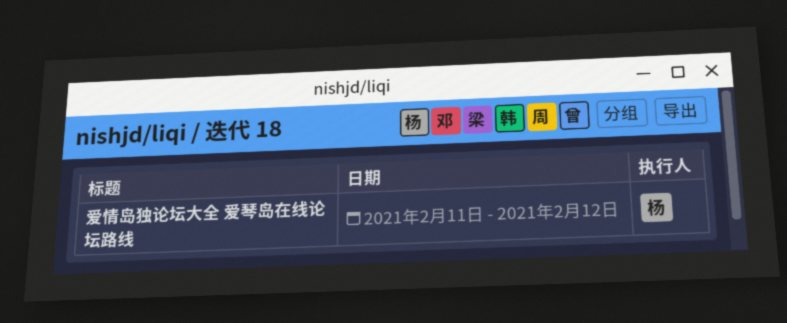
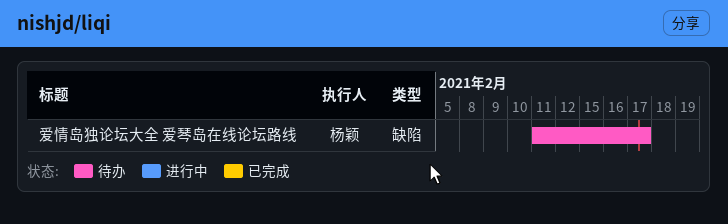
爱情岛独论坛大全 爱琴岛在线论坛路线, due: Feb 12 -> Feb 17

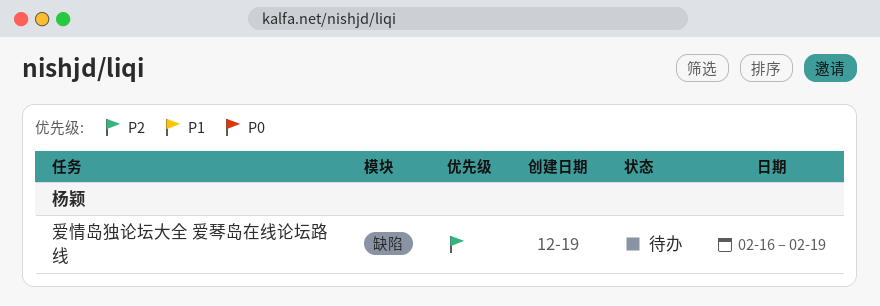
爱情岛独论坛大全 爱琴岛在线论坛路线, start: Feb 11 -> Feb 16
爱情岛独论坛大全 爱琴岛在线论坛路线, due: Feb 17 -> Feb 19

